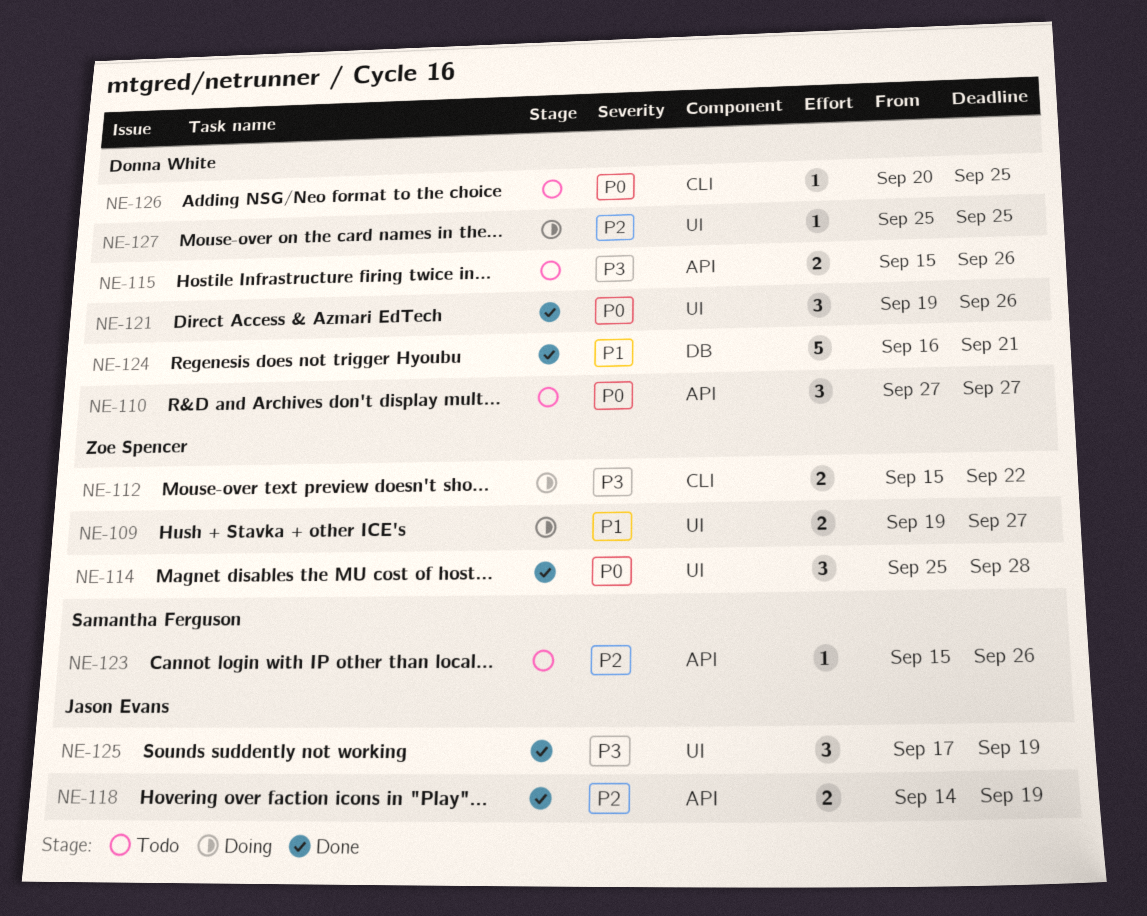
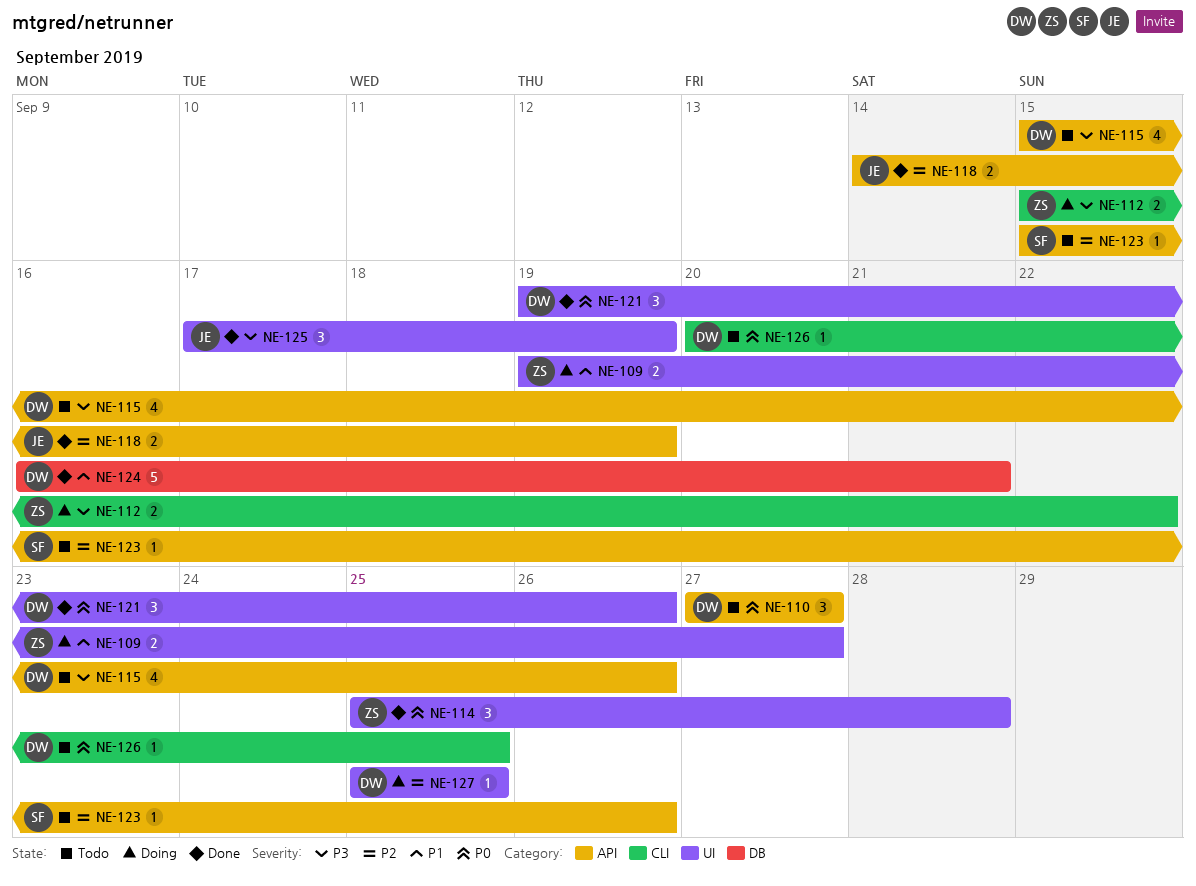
NE-115, estimate: 2 -> 4

